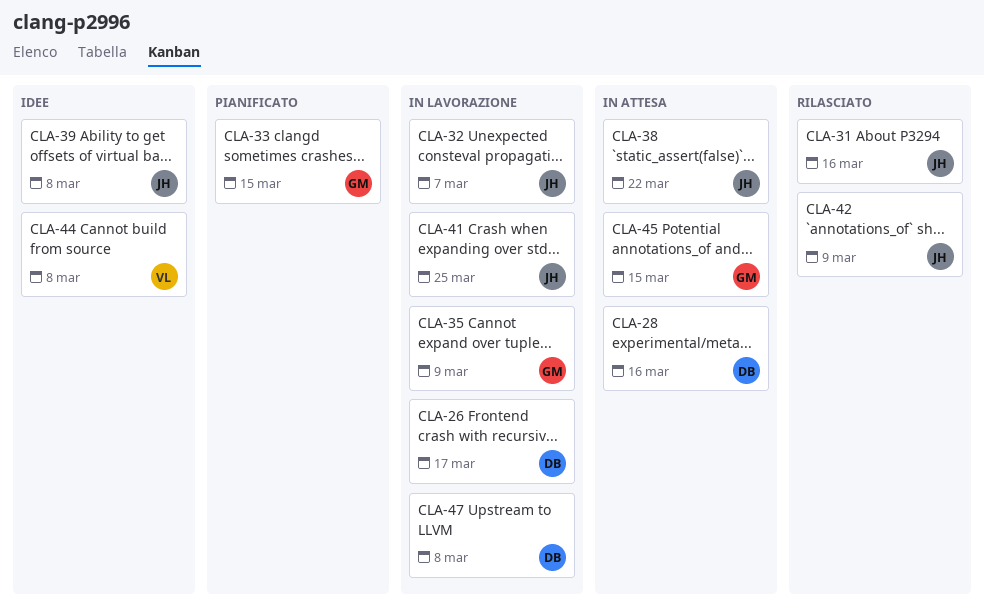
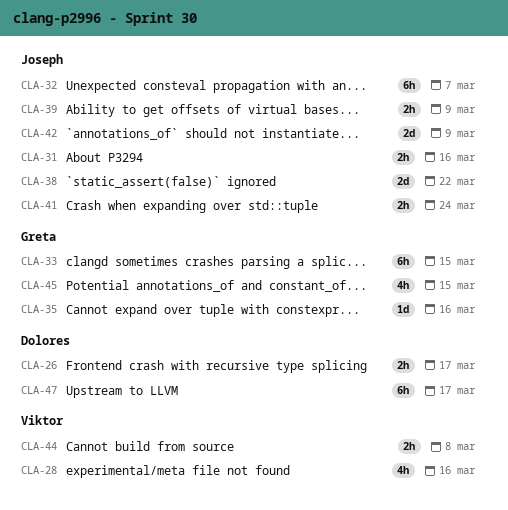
CLA-28, owner: Dolores -> Viktor
CLA-35, due: Mar 9 -> Mar 16
CLA-39, due: Mar 8 -> Mar 9
CLA-41, due: Mar 25 -> Mar 24
CLA-47, due: Mar 8 -> Mar 17

